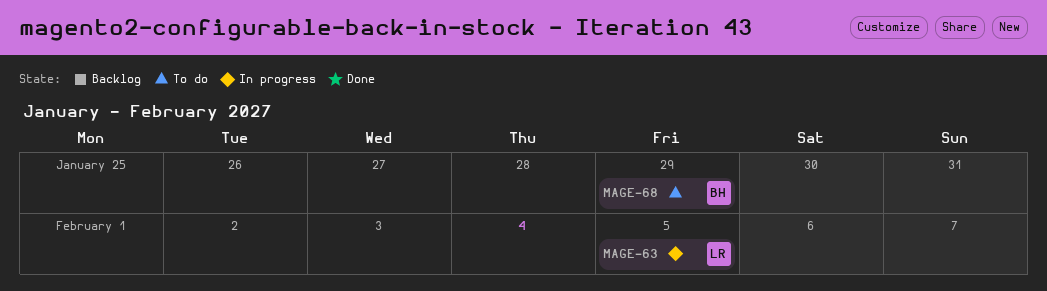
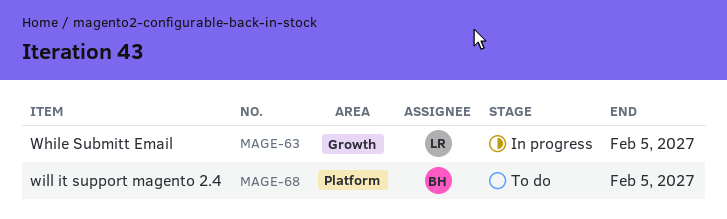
MAGE-68, due: Jan 29 -> Feb 5

